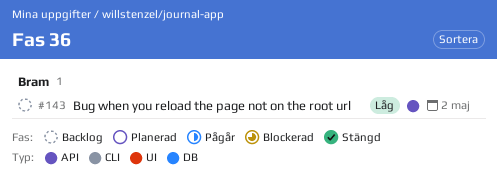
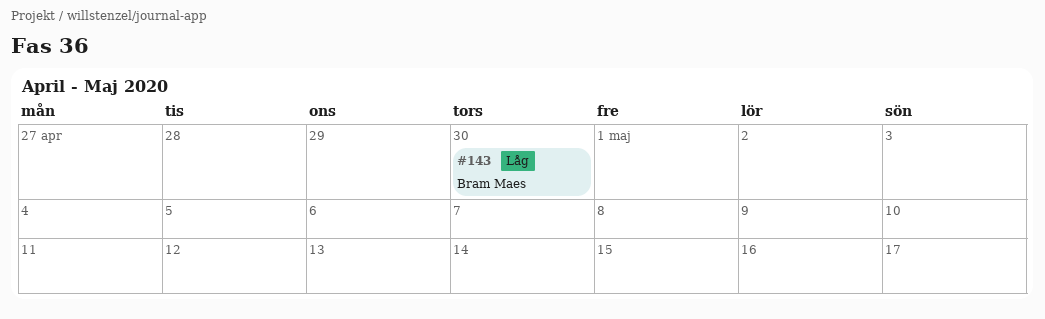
#143, due: May 2 -> Apr 30

